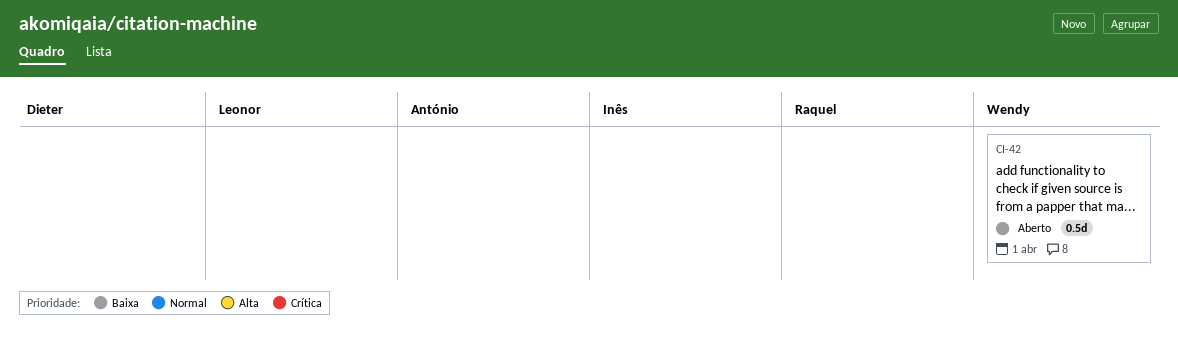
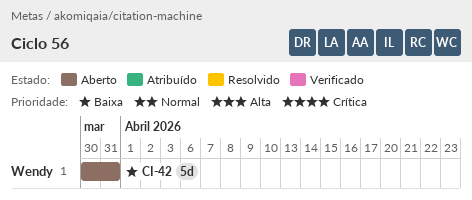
CI-42, estimate: 0.5d -> 5d
CI-42, due: Apr 1 -> Mar 31

